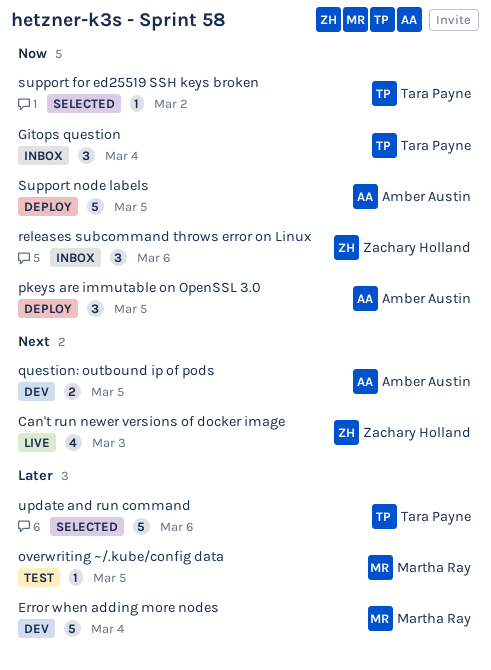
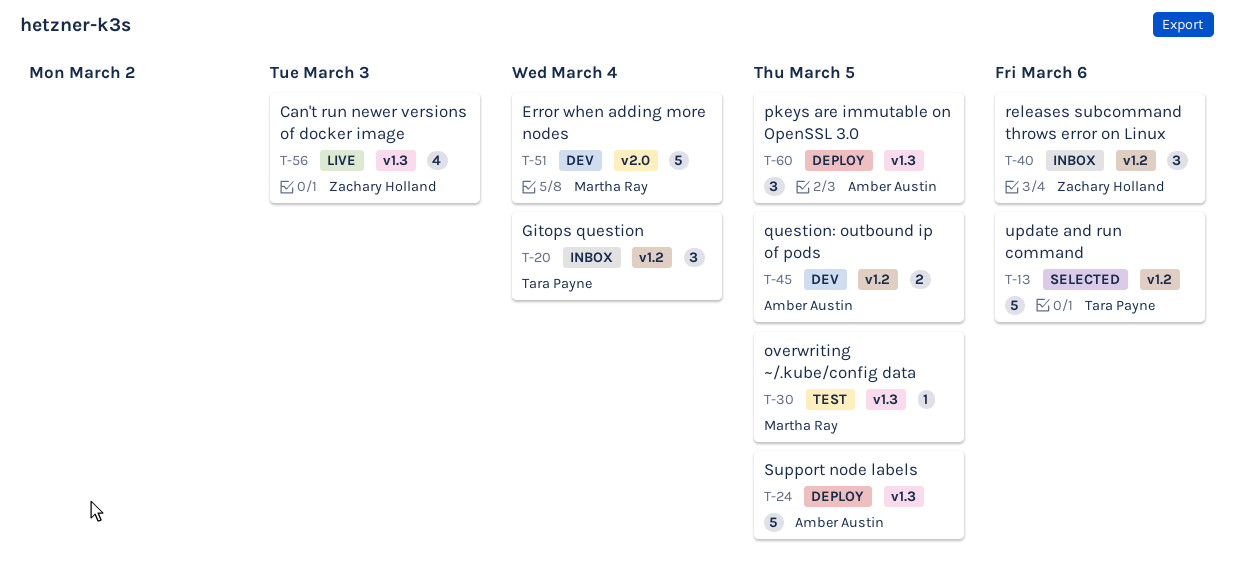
support for ed25519 SSH keys broken: present -> none

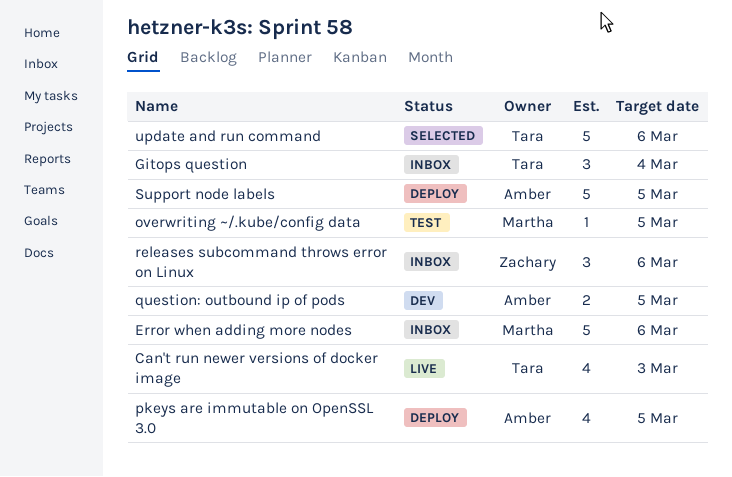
Can't run newer versions of docker image, owner: Zachary Holland -> Tara Payne
Error when adding more nodes, status: Dev -> Inbox
Error when adding more nodes, due: Mar 4 -> Mar 6
pkeys are immutable on OpenSSL 3.0, estimate: 3 -> 4

